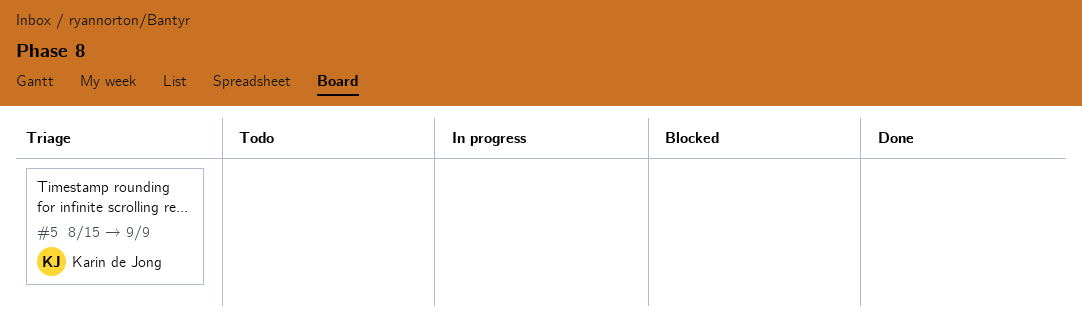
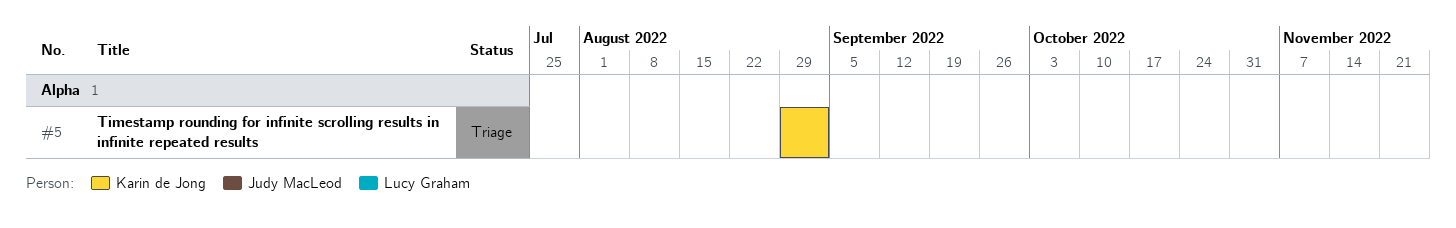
#5, start: Aug 15 -> Aug 29
#5, due: Sep 9 -> Sep 2

